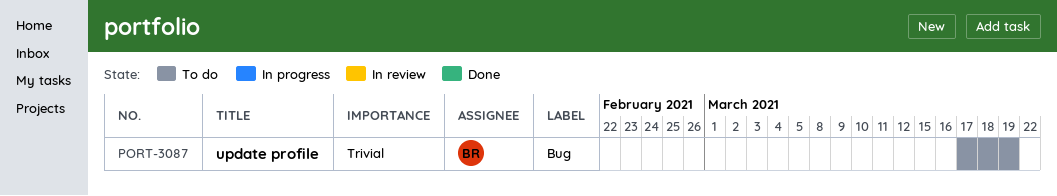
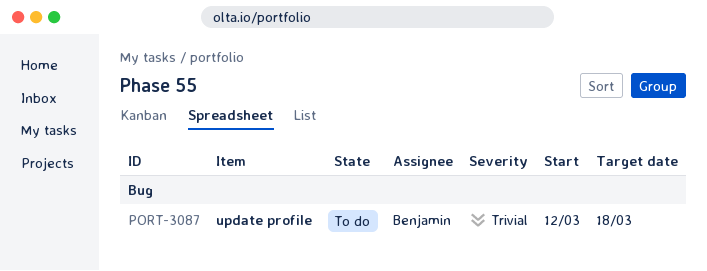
PORT-3087, start: Mar 17 -> Mar 12
PORT-3087, due: Mar 19 -> Mar 18

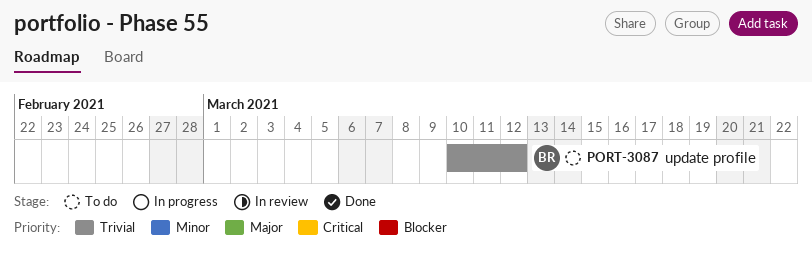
PORT-3087, start: Mar 12 -> Mar 10
PORT-3087, due: Mar 18 -> Mar 12

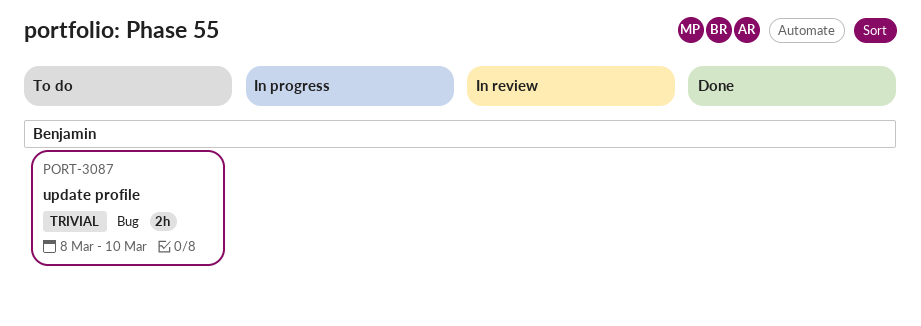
PORT-3087, start: Mar 10 -> Mar 8
PORT-3087, due: Mar 12 -> Mar 10

